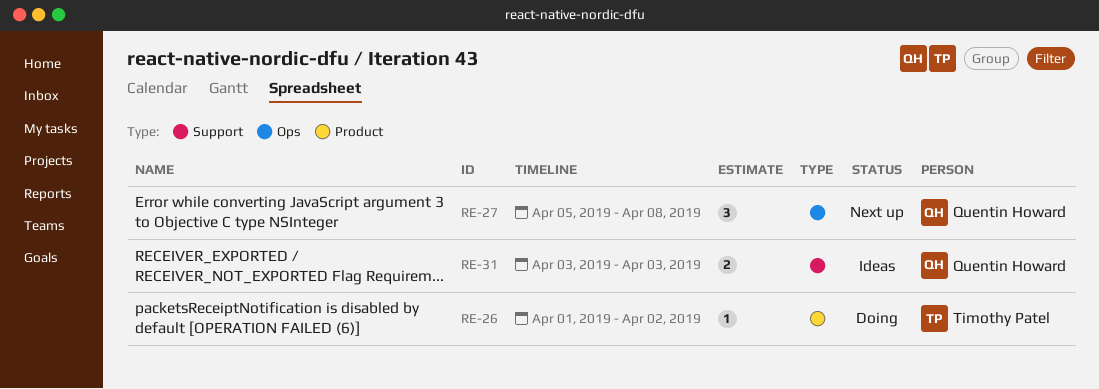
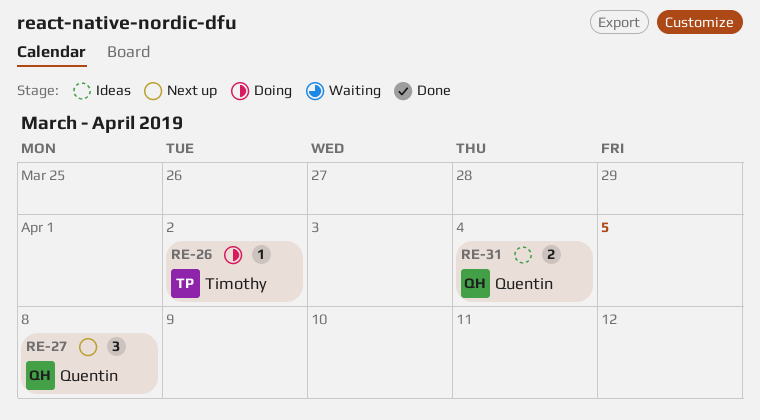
RE-31, due: Apr 3 -> Apr 4

